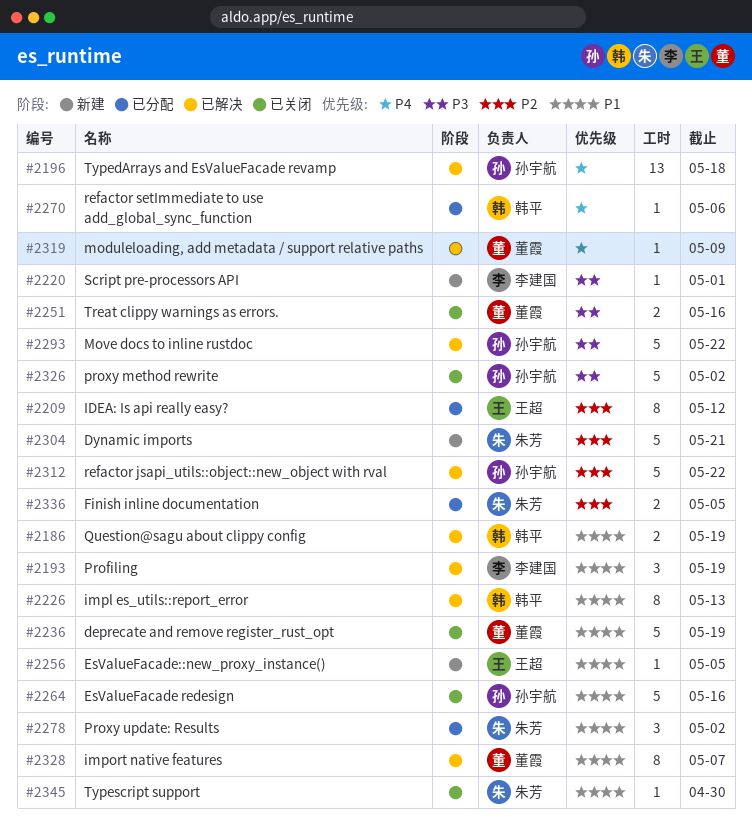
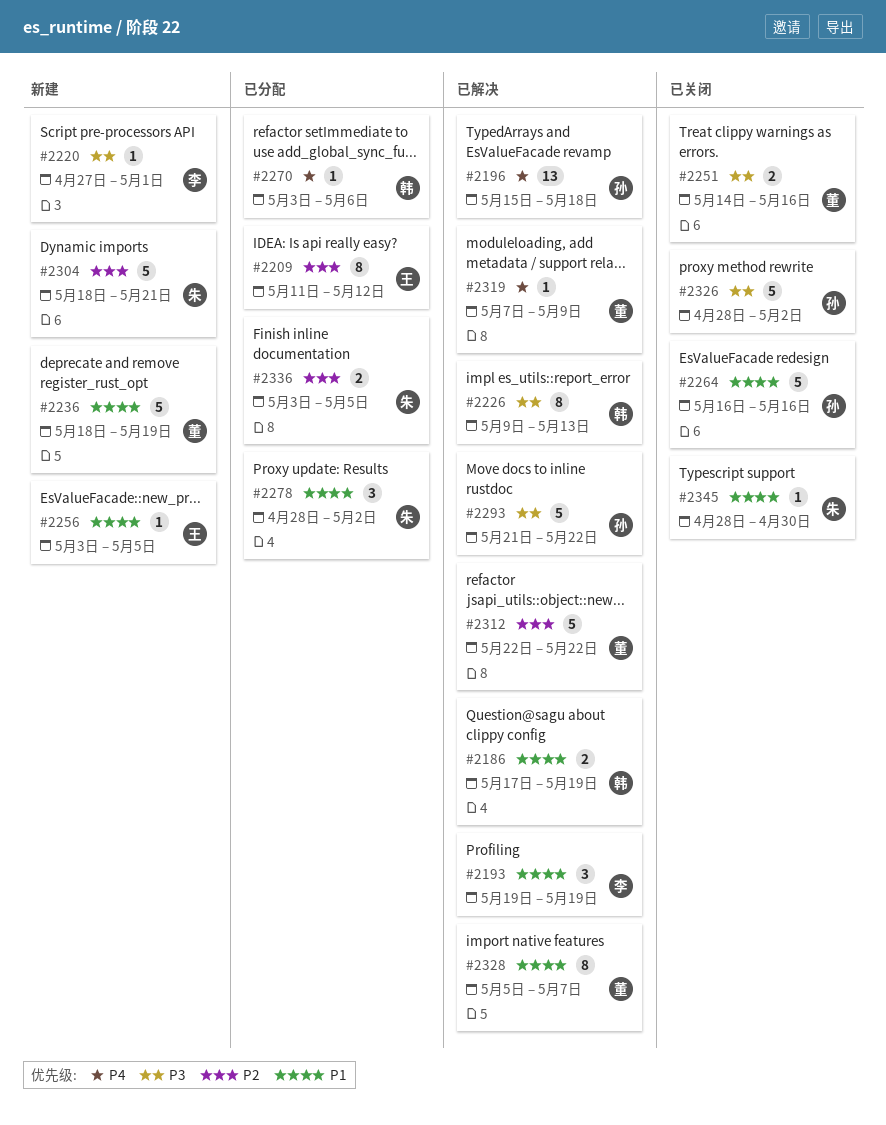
#2226, priority: P1 -> P3
#2236, status: 已关闭 -> 新建
#2312, owner: 孙宇航 -> 董霞

